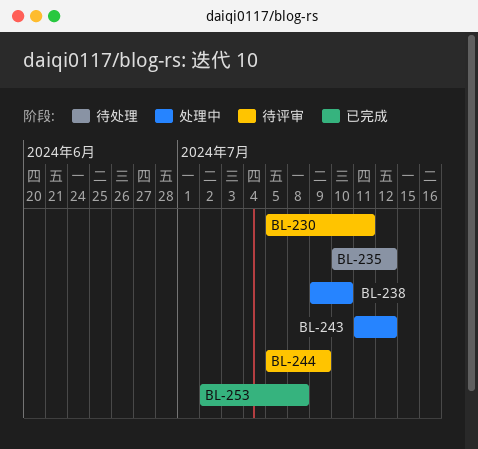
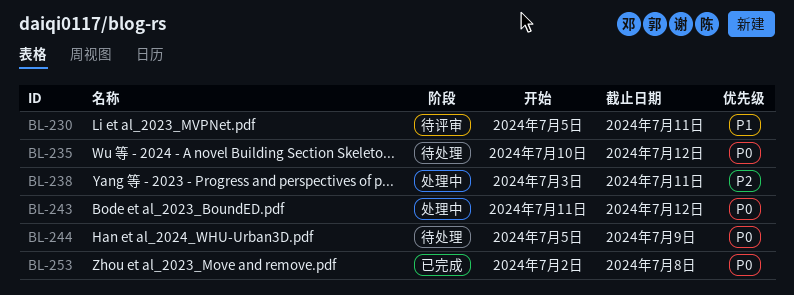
BL-238, start: Jul 9 -> Jul 3
BL-238, due: Jul 10 -> Jul 11
BL-244, status: 待评审 -> 待处理

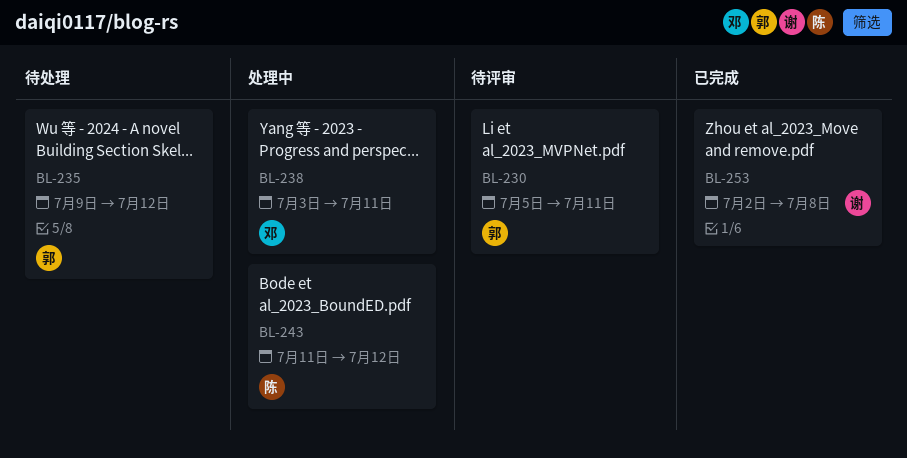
BL-235, start: Jul 10 -> Jul 9
BL-244: present -> none

